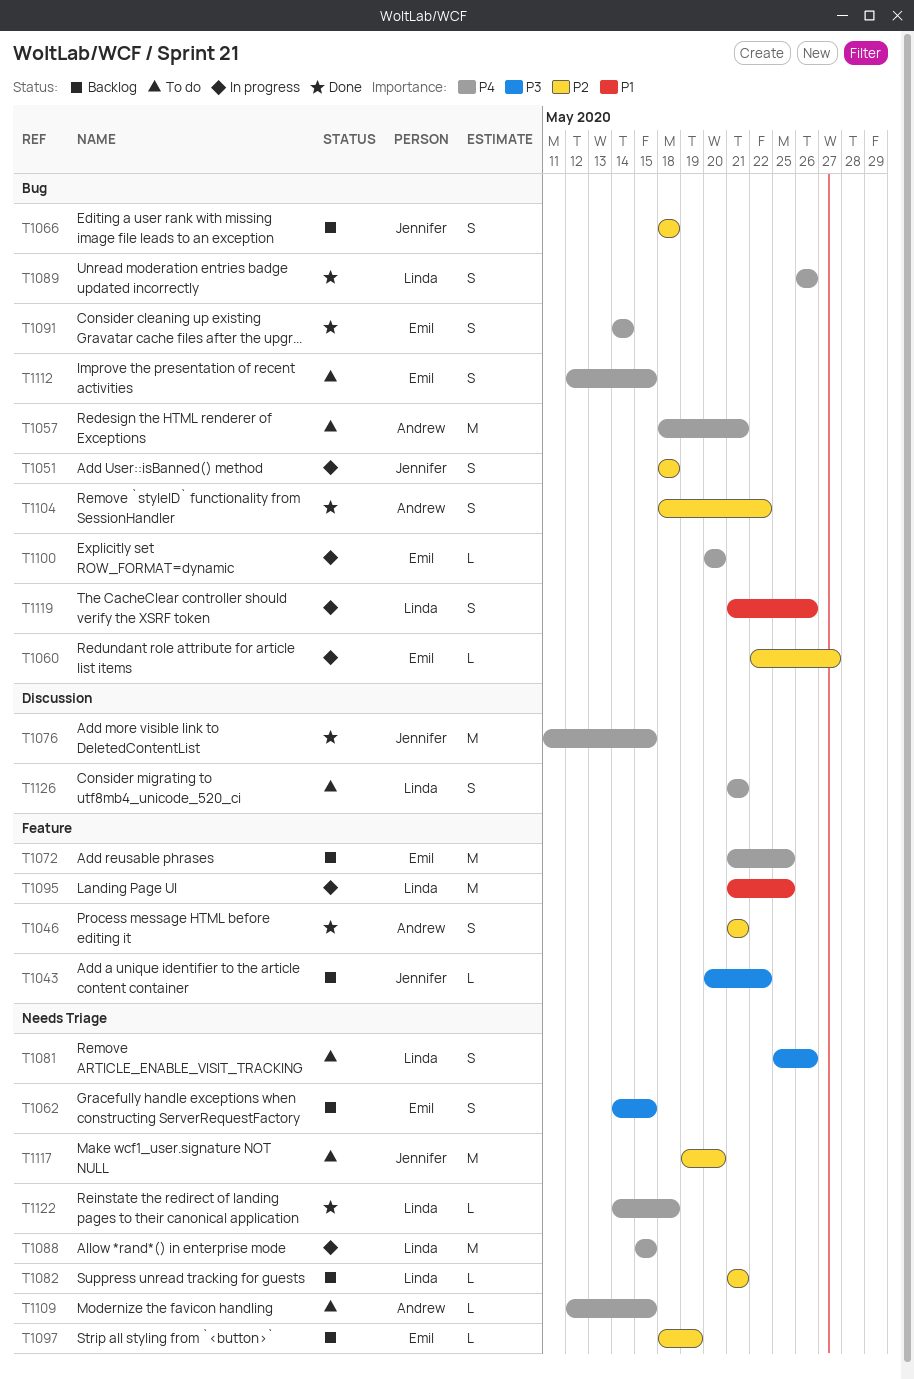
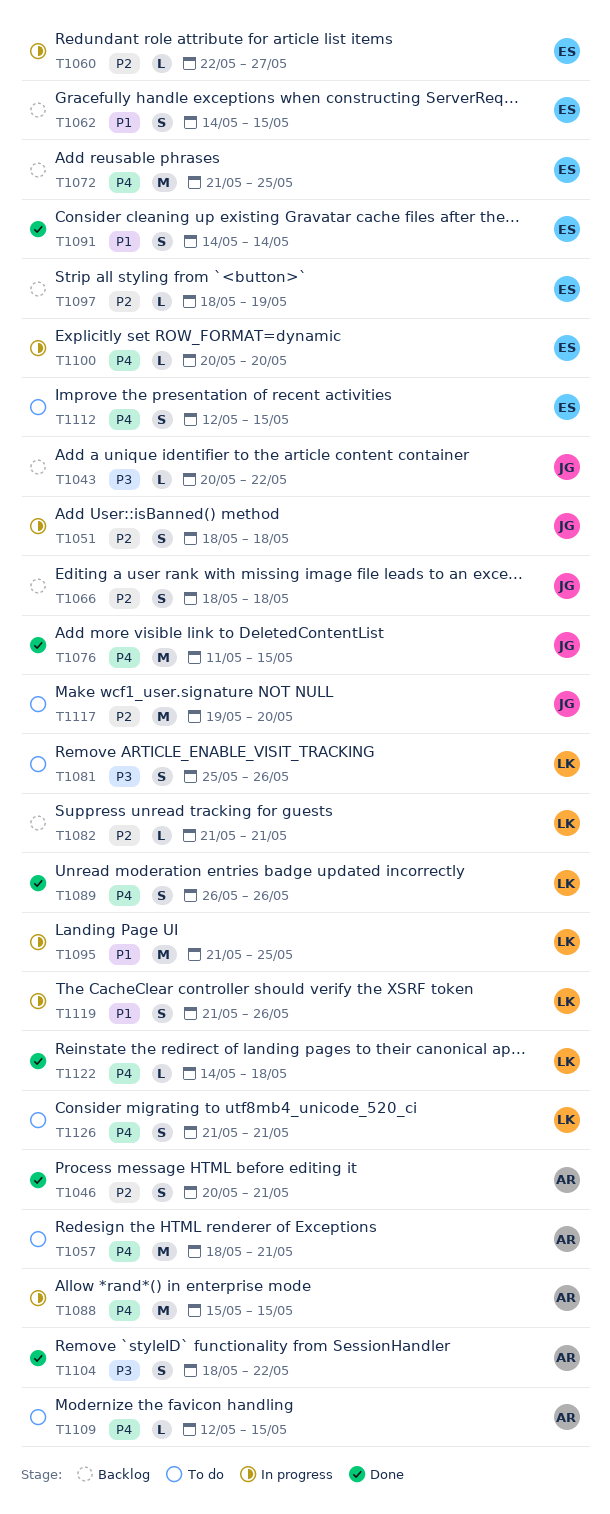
T1046, start: May 21 -> May 20
T1062, priority: P3 -> P1
T1088, owner: Linda -> Andrew
T1091, priority: P4 -> P1
T1104, priority: P2 -> P3

